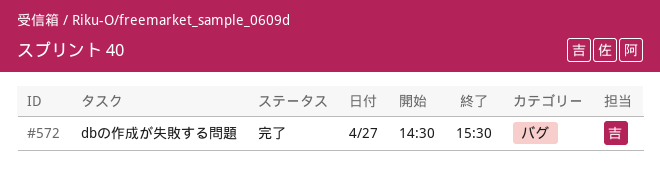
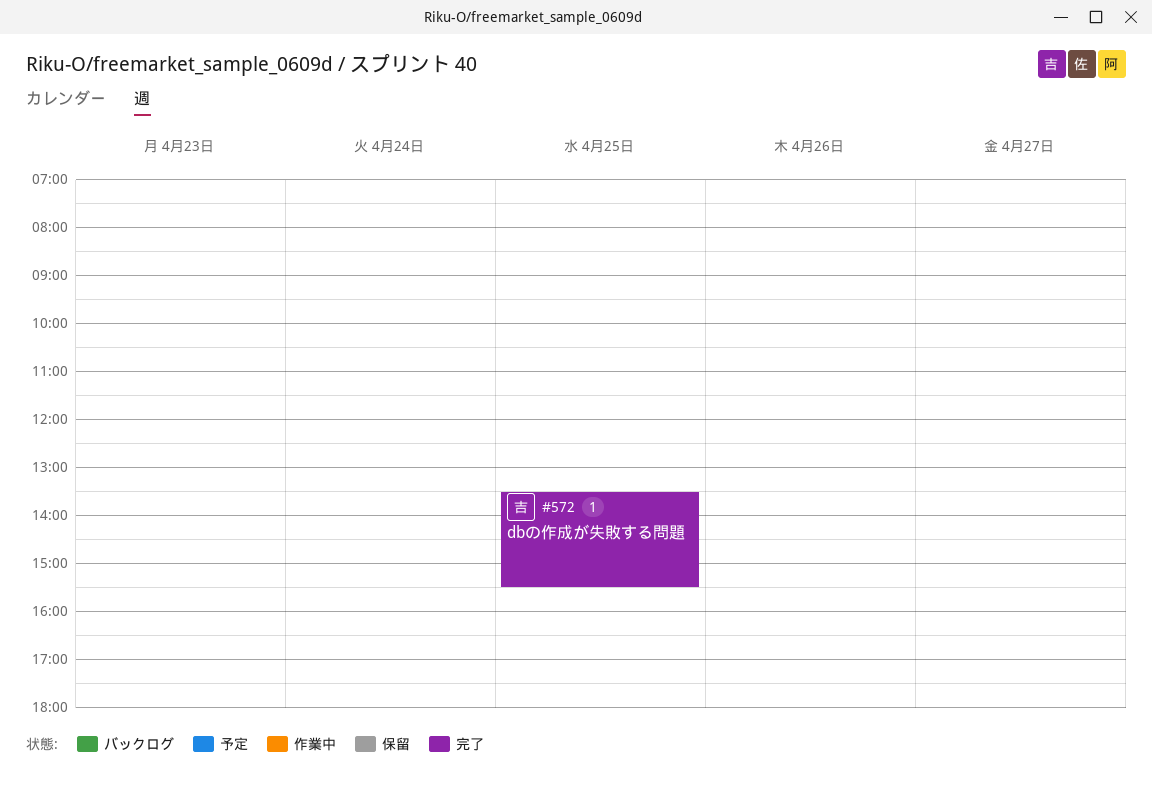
#572, day: Apr 27 -> Apr 25
#572, begins: 14:30 -> 13:30

